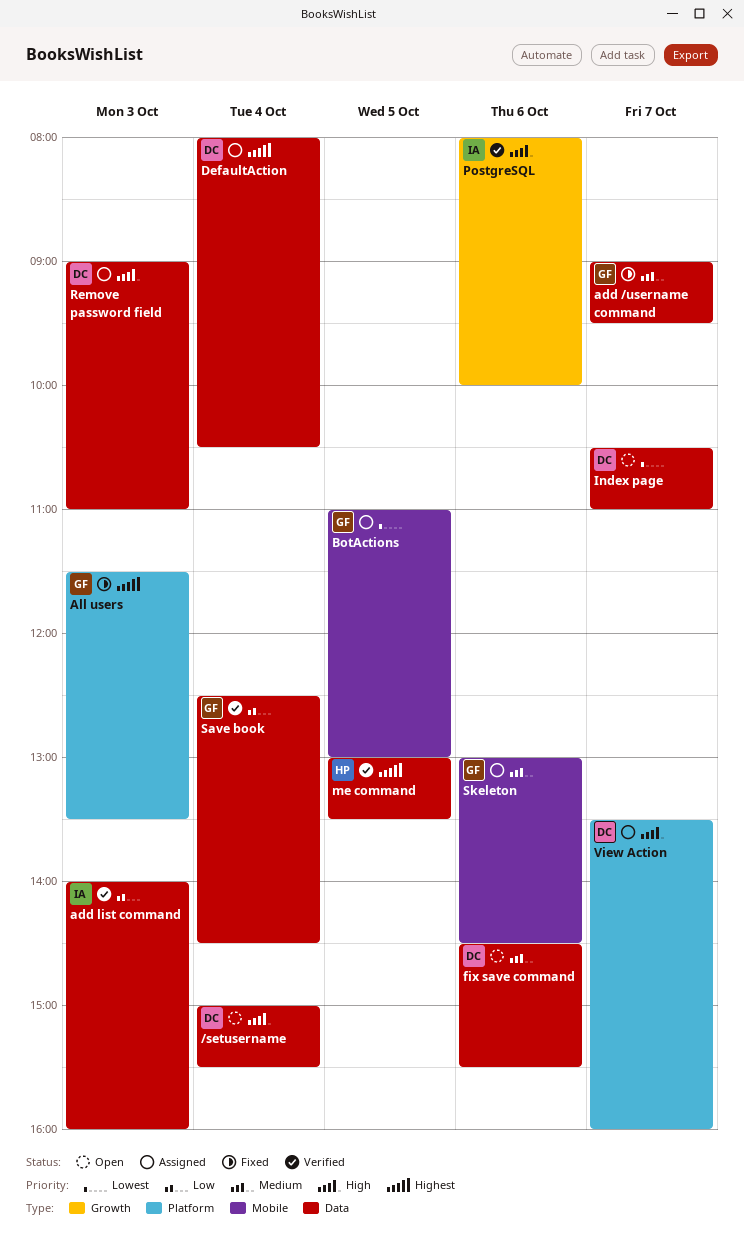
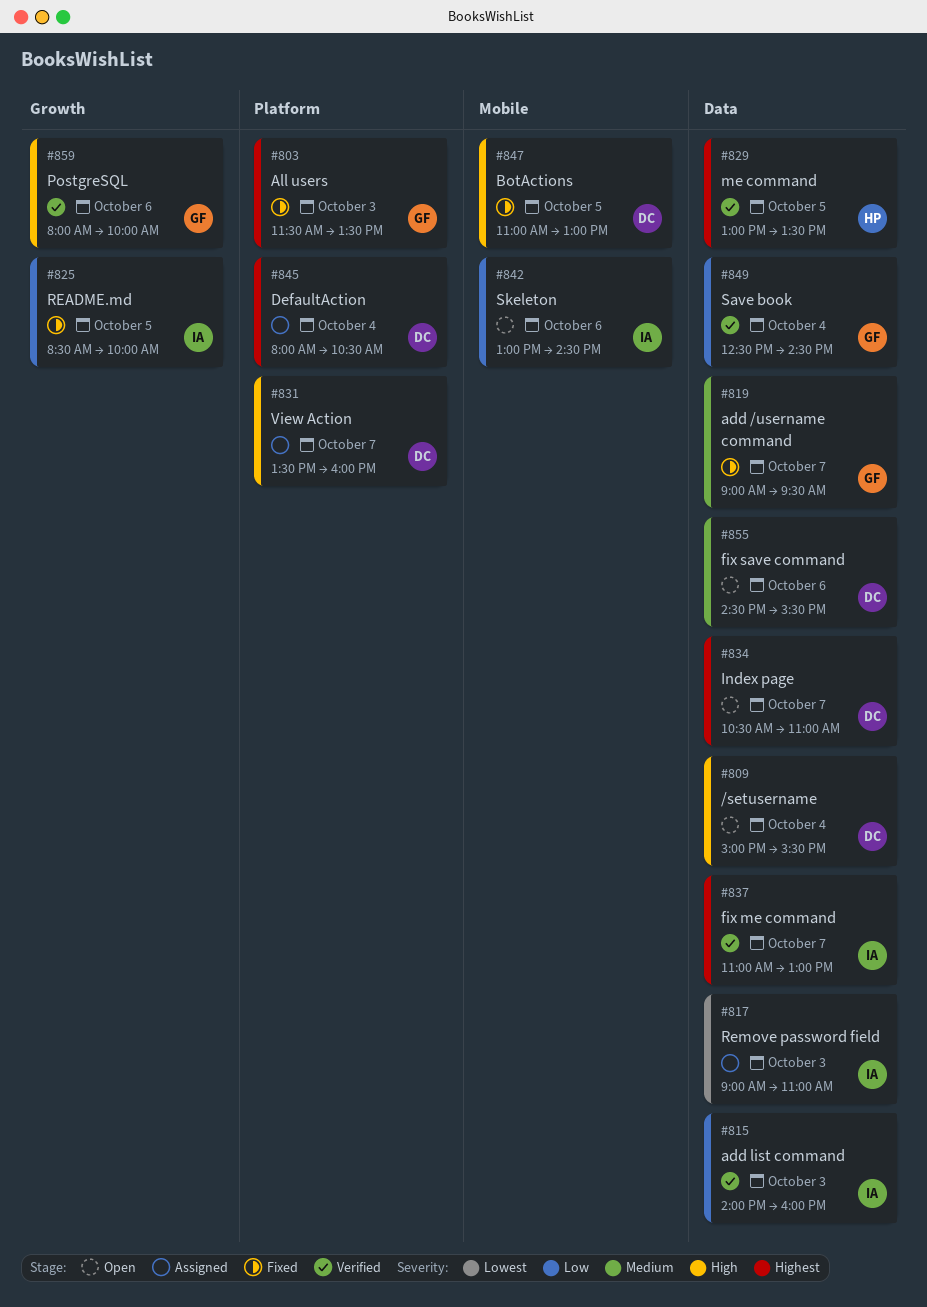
BotActions, status: Assigned -> Fixed
BotActions, owner: GF -> DC
BotActions, priority: Lowest -> High
DefaultAction, label: Data -> Platform
fix me command: none -> present
Index page, priority: Lowest -> Highest
PostgreSQL, owner: IA -> GF
README.md: none -> present
Remove password field, owner: DC -> IA
Remove password field, priority: High -> Lowest
Skeleton, status: Assigned -> Open
Skeleton, owner: GF -> IA
Skeleton, priority: Medium -> Low

